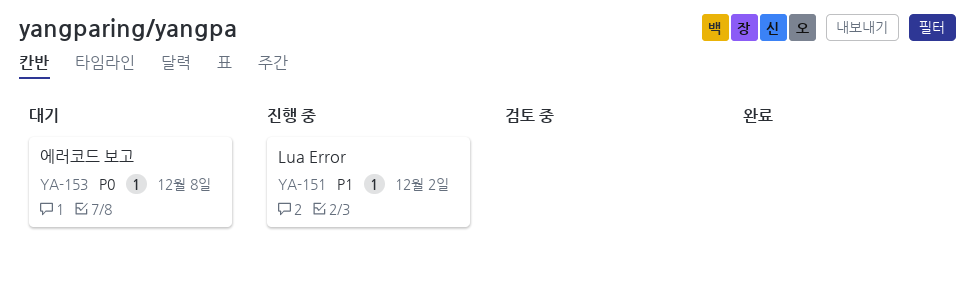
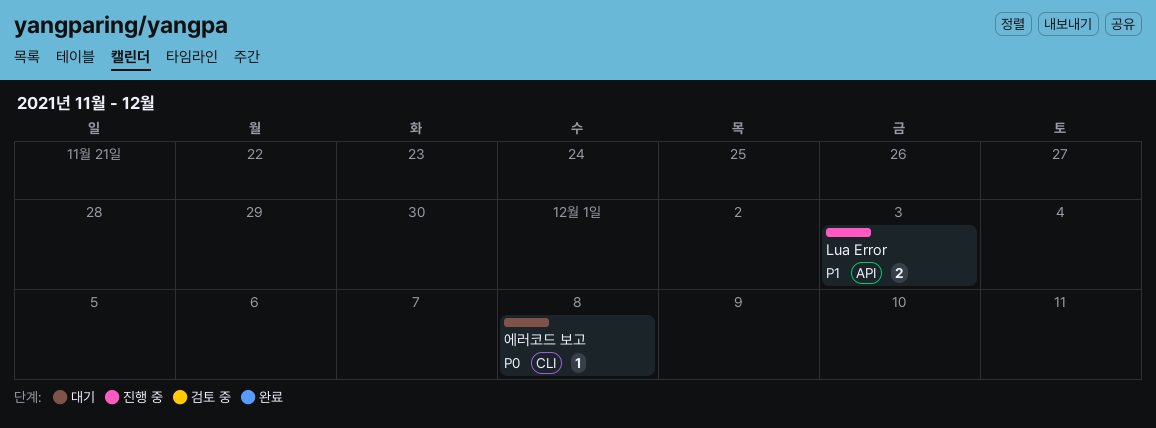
Lua Error, estimate: 1 -> 2
Lua Error, due: Dec 2 -> Dec 3

